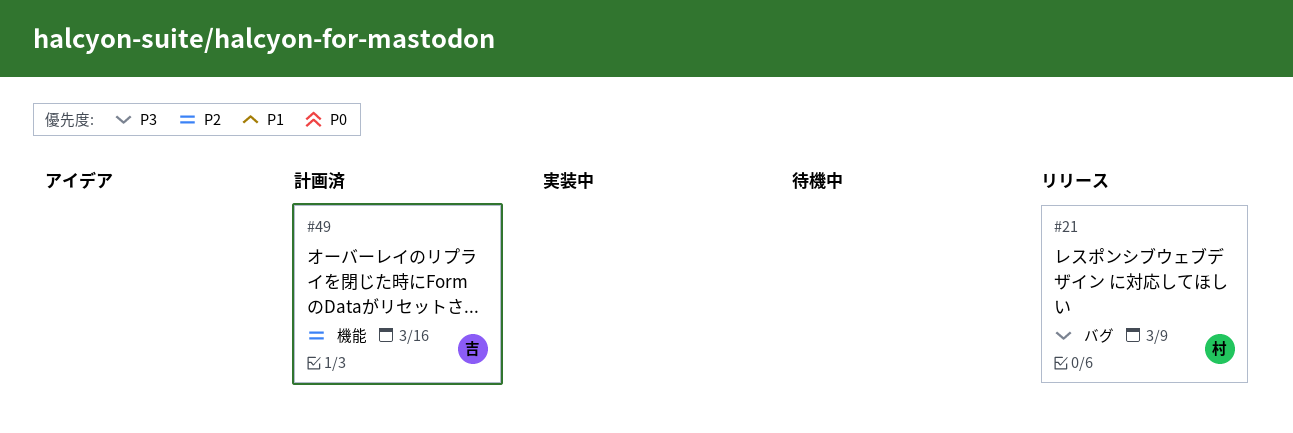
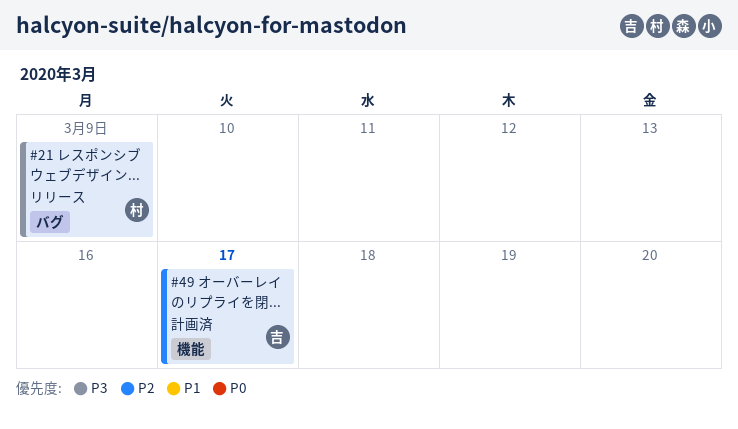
#49, due: Mar 16 -> Mar 17

